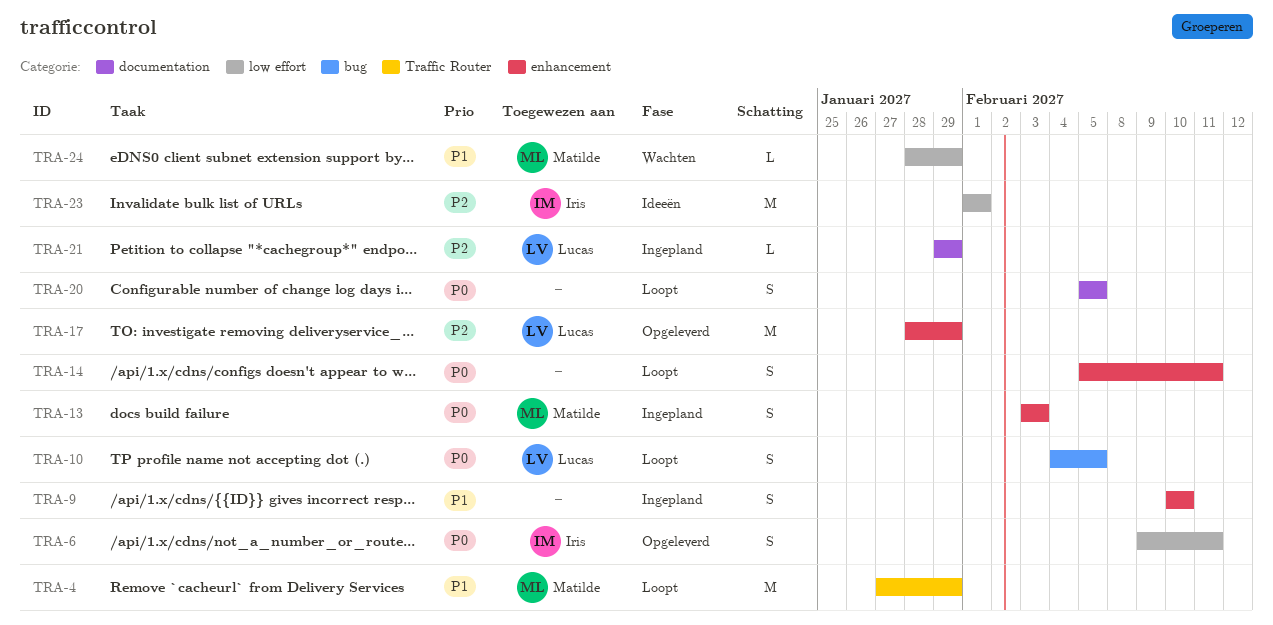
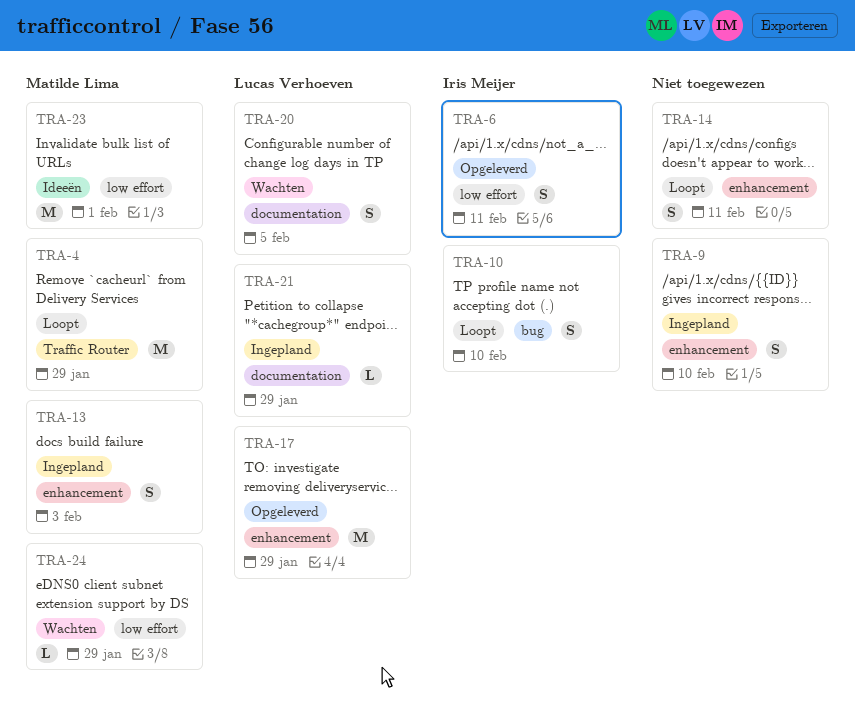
TRA-10, owner: Lucas Verhoeven -> Iris Meijer
TRA-10, due: Feb 5 -> Feb 10
TRA-20, status: Loopt -> Wachten
TRA-20, owner: none -> Lucas Verhoeven
TRA-23, owner: Iris Meijer -> Matilde Lima

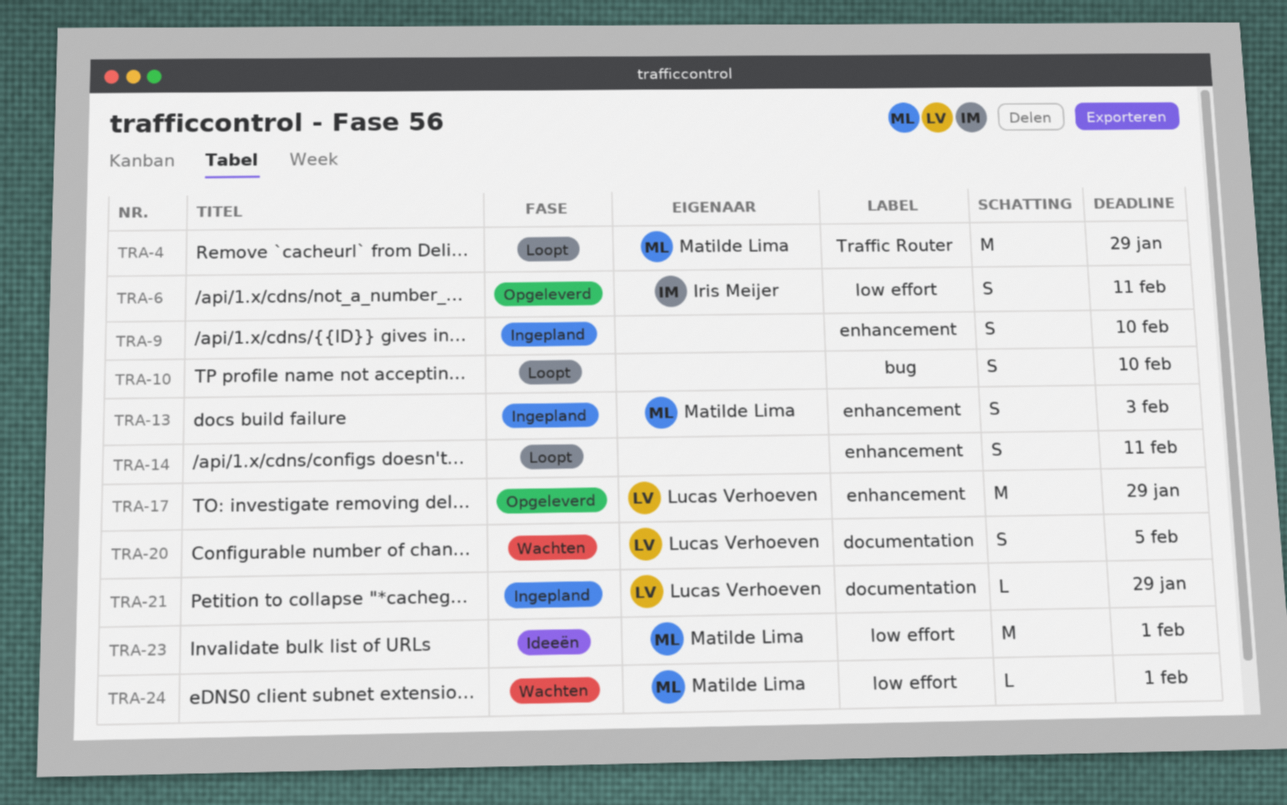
TRA-10, owner: Iris Meijer -> none
TRA-24, due: Jan 29 -> Feb 1

